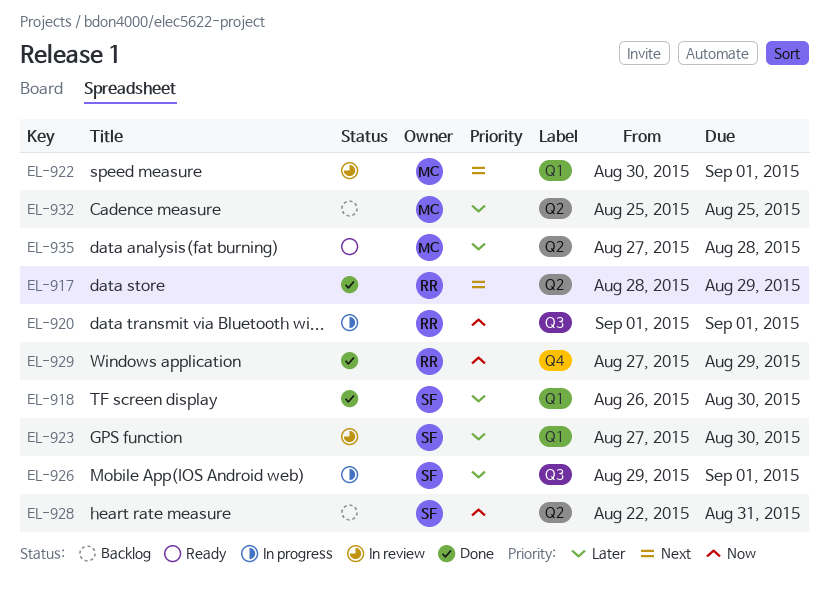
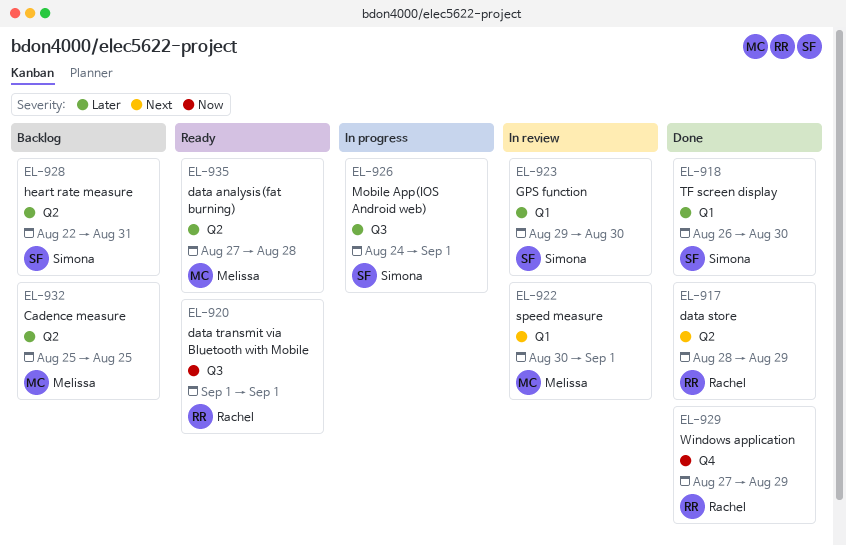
EL-920, status: In progress -> Ready
EL-923, start: Aug 27 -> Aug 29
EL-926, start: Aug 29 -> Aug 24
EL-928, priority: Now -> Later

